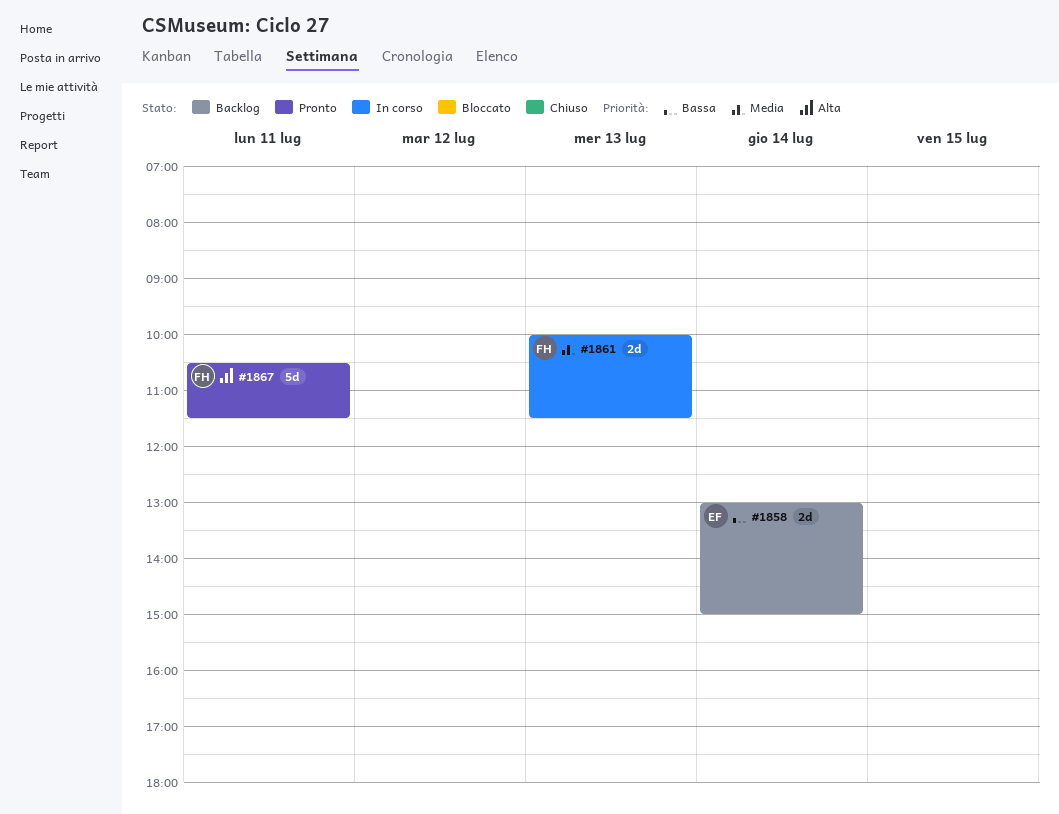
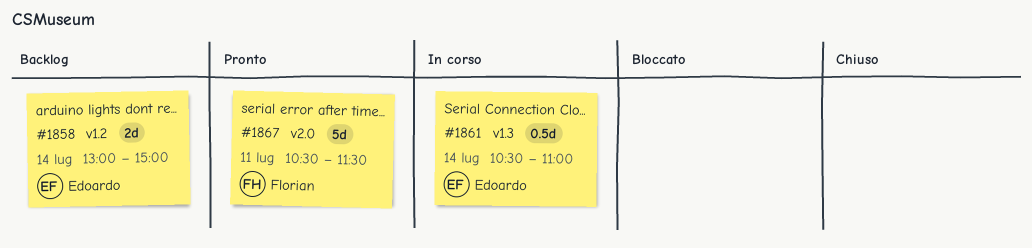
#1861, owner: Florian -> Edoardo
#1861, estimate: 2d -> 0.5d
#1861, day: Jul 13 -> Jul 14
#1861, begins: 10:00 -> 10:30
#1861, ends: 11:30 -> 11:00

